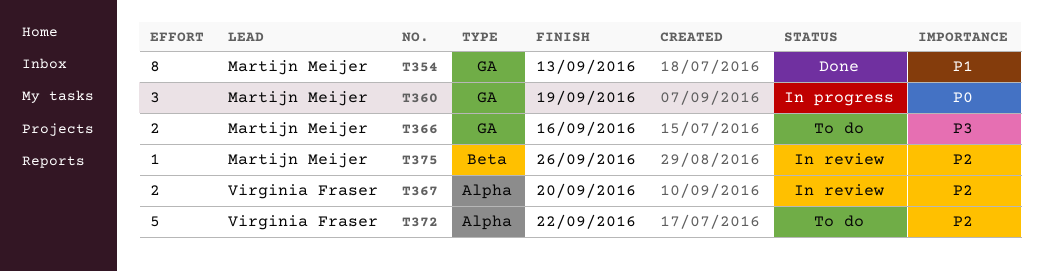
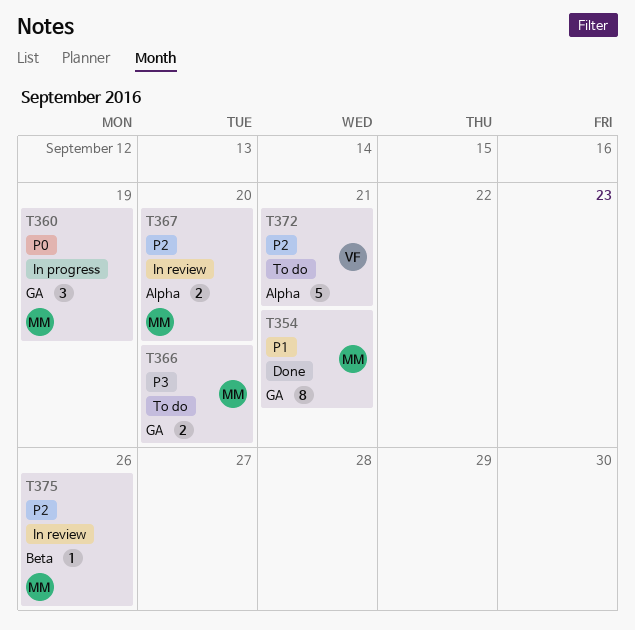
T354, due: Sep 13 -> Sep 21
T366, due: Sep 16 -> Sep 20
T367, owner: Virginia Fraser -> Martijn Meijer
T372, due: Sep 22 -> Sep 21

